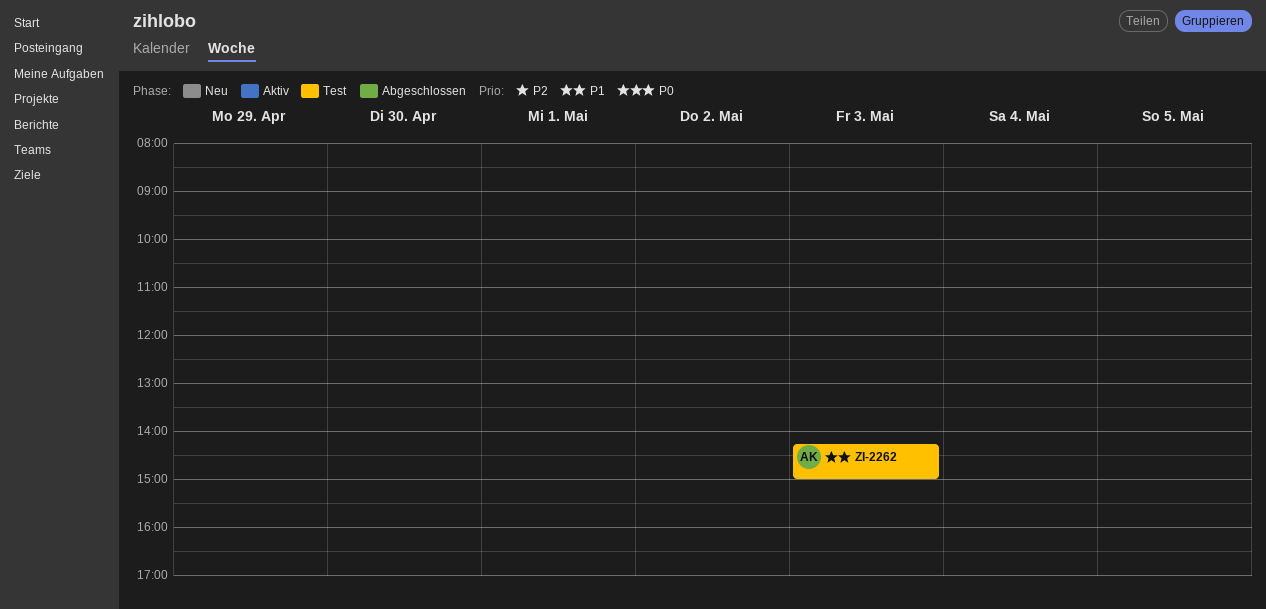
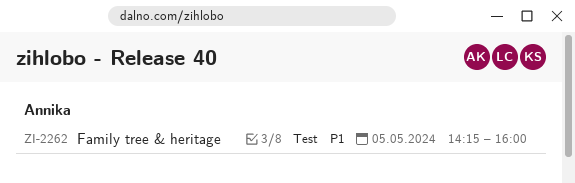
ZI-2262, day: May 3 -> May 5
ZI-2262, ends: 15:00 -> 16:00

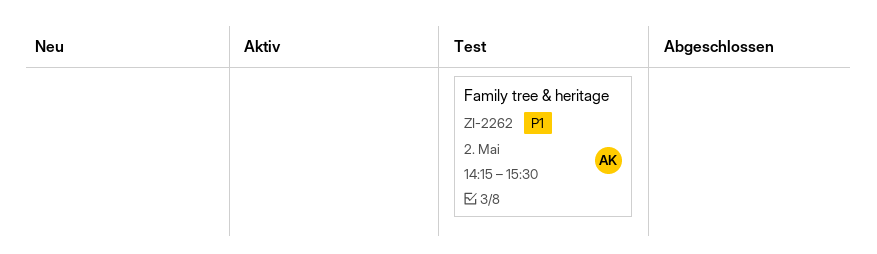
ZI-2262, day: May 5 -> May 2
ZI-2262, ends: 16:00 -> 15:30

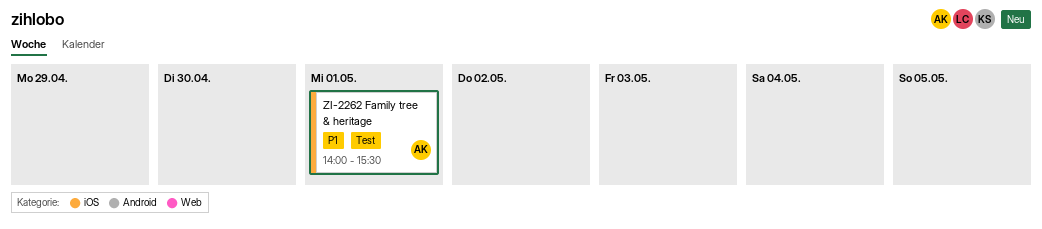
ZI-2262, day: May 2 -> May 1
ZI-2262, begins: 14:15 -> 14:00

